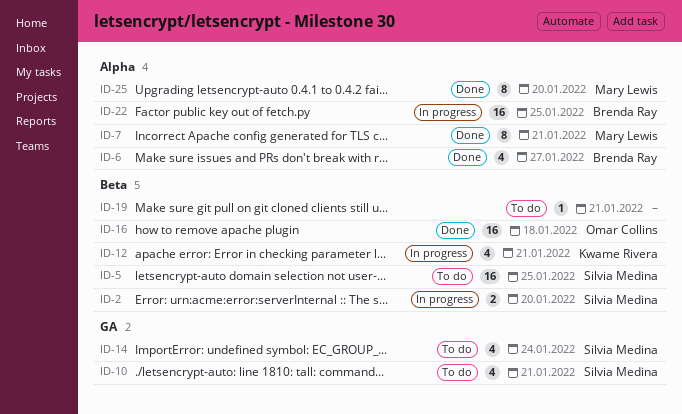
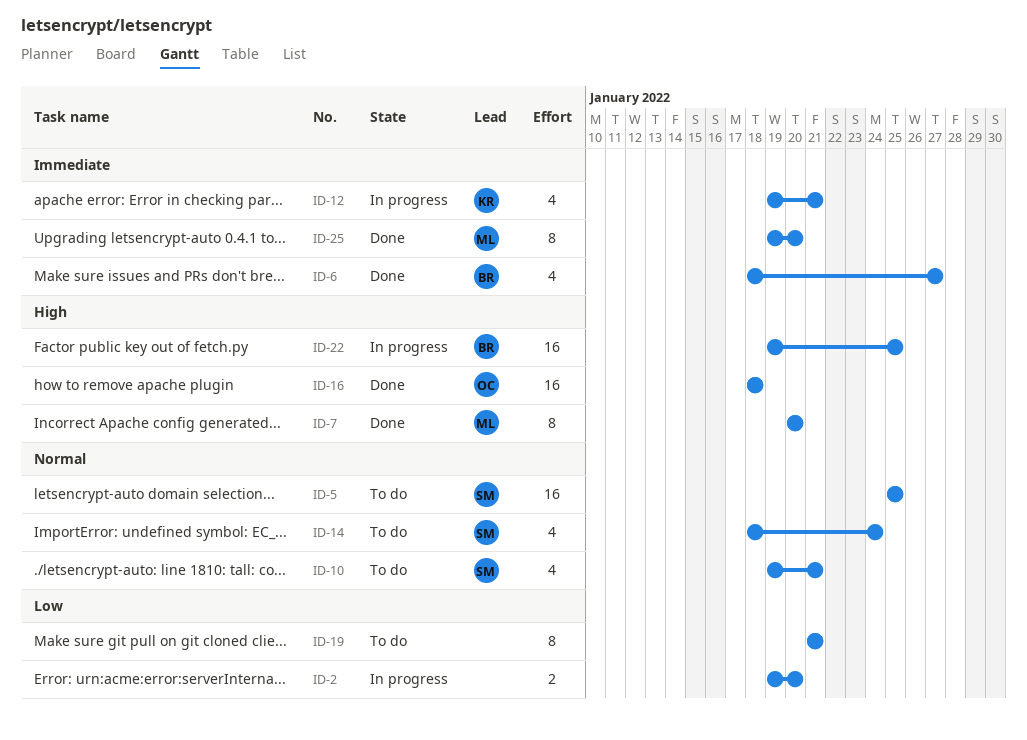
ID-2, owner: Silvia Medina -> none
ID-7, due: Jan 21 -> Jan 20
ID-19, estimate: 1 -> 8

